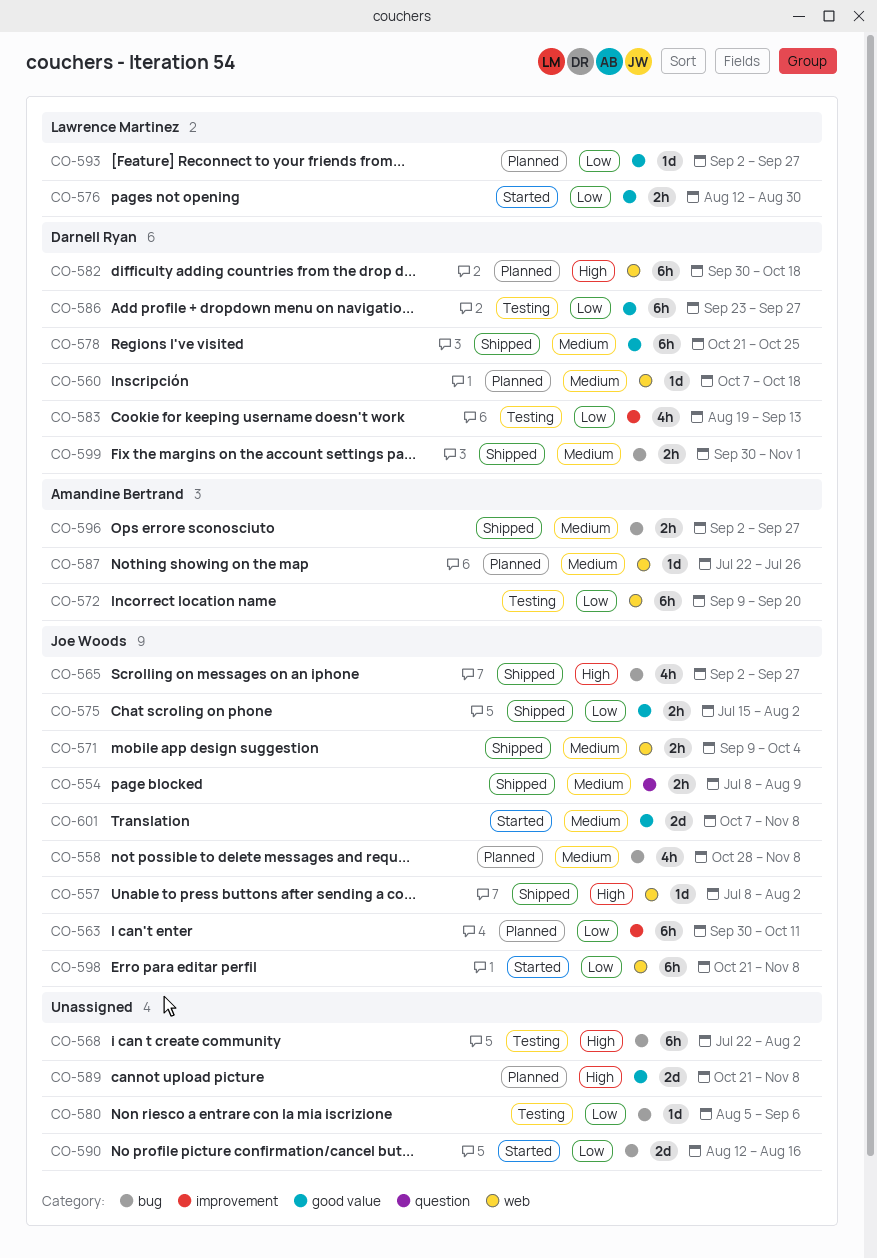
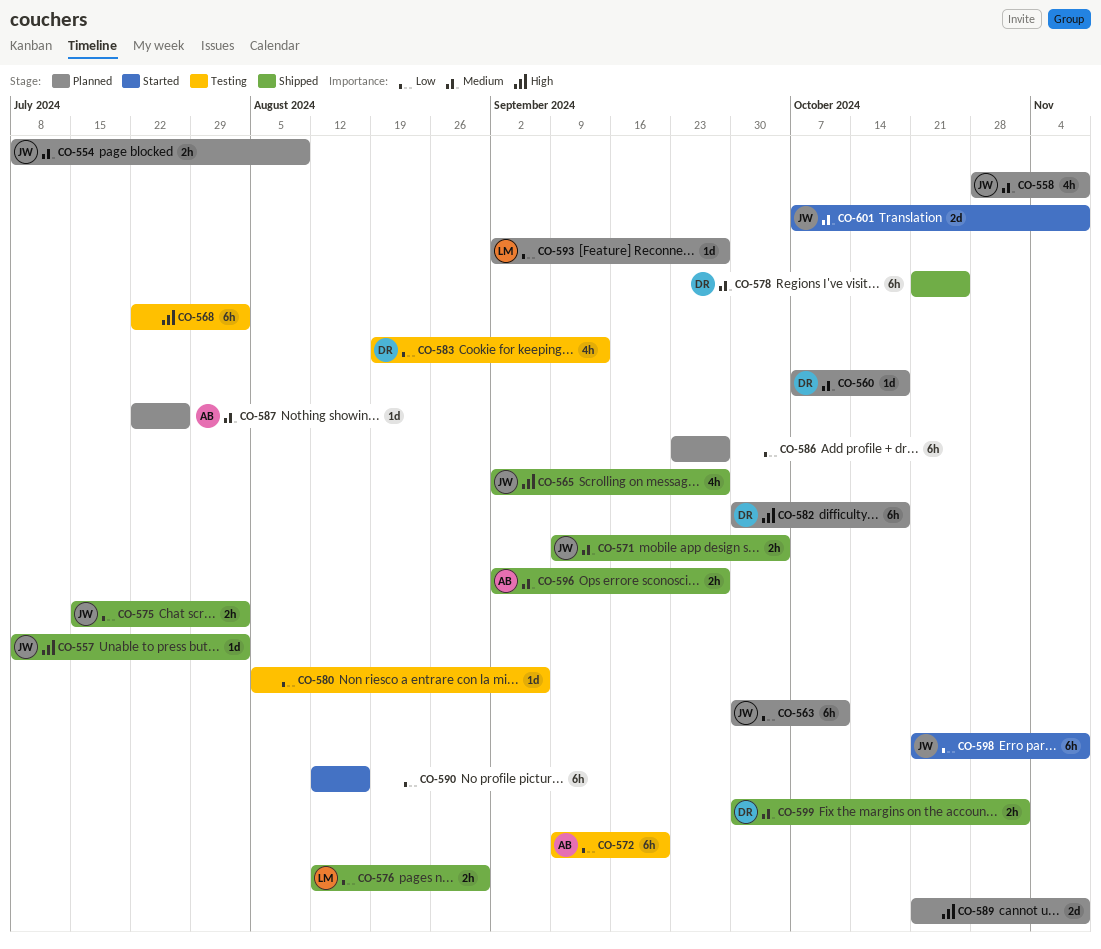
CO-554, status: Shipped -> Planned
CO-576, status: Started -> Shipped
CO-586, status: Testing -> Planned
CO-586, owner: Darnell Ryan -> none
CO-590, estimate: 2d -> 6h

